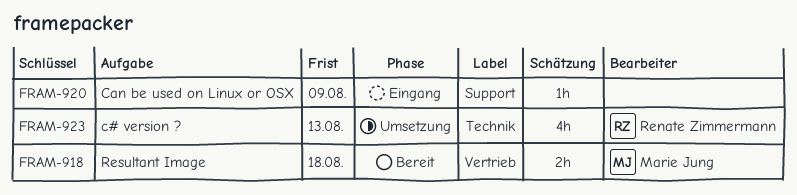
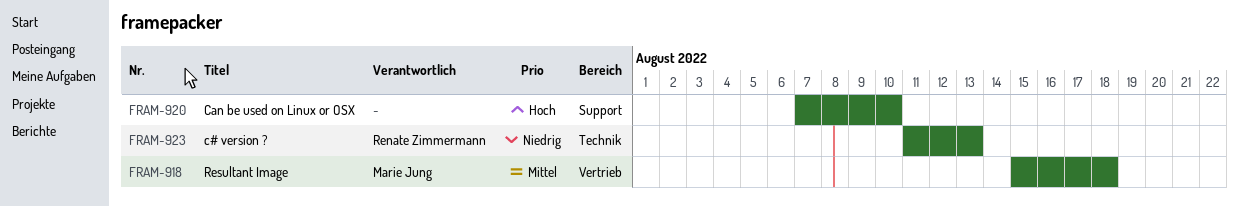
FRAM-920, due: Aug 9 -> Aug 10

